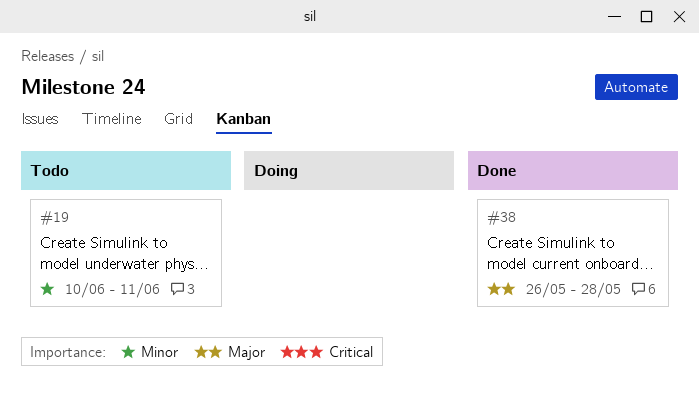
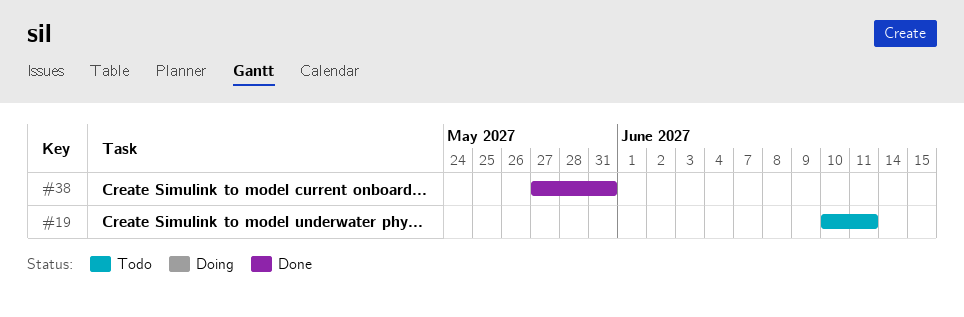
#38, start: May 26 -> May 27
#38, due: May 28 -> May 31

